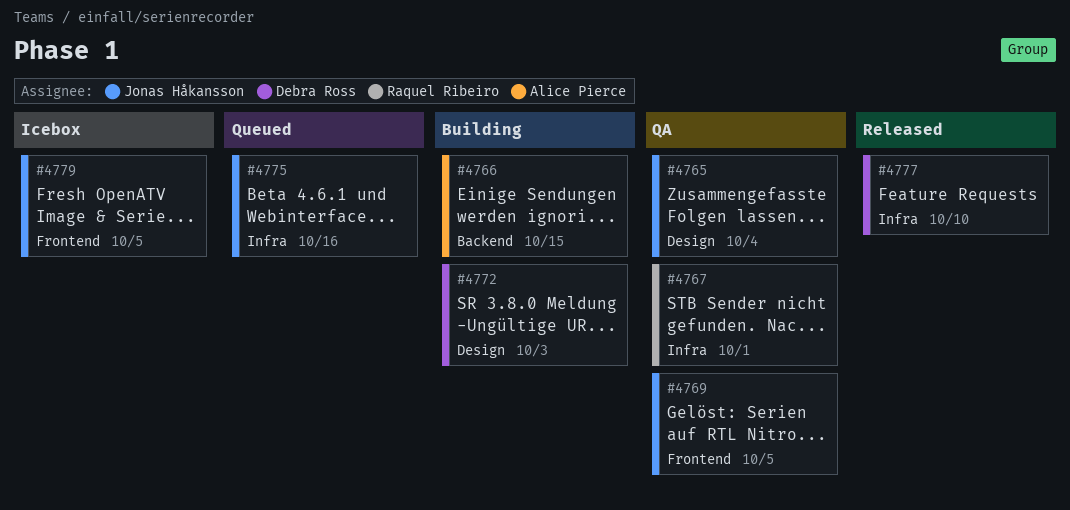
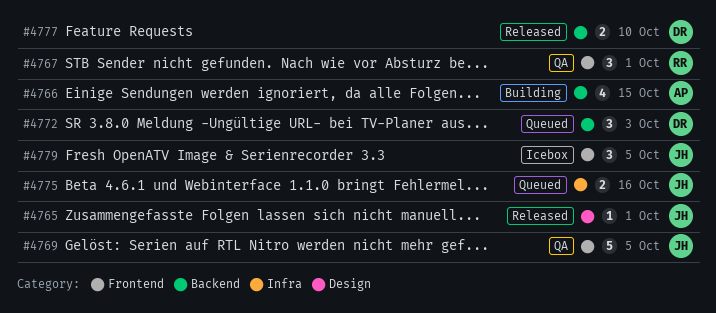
#4765, status: QA -> Released
#4765, due: Oct 4 -> Oct 1
#4767, label: Infra -> Frontend
#4772, status: Building -> Queued
#4772, label: Design -> Backend
#4777, label: Infra -> Backend

